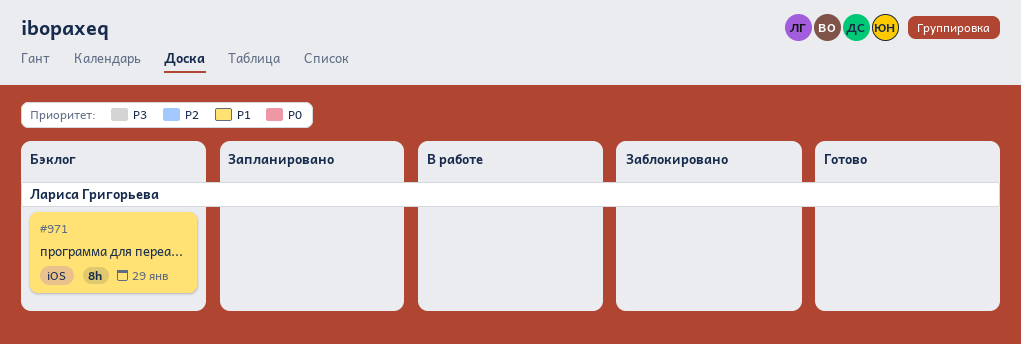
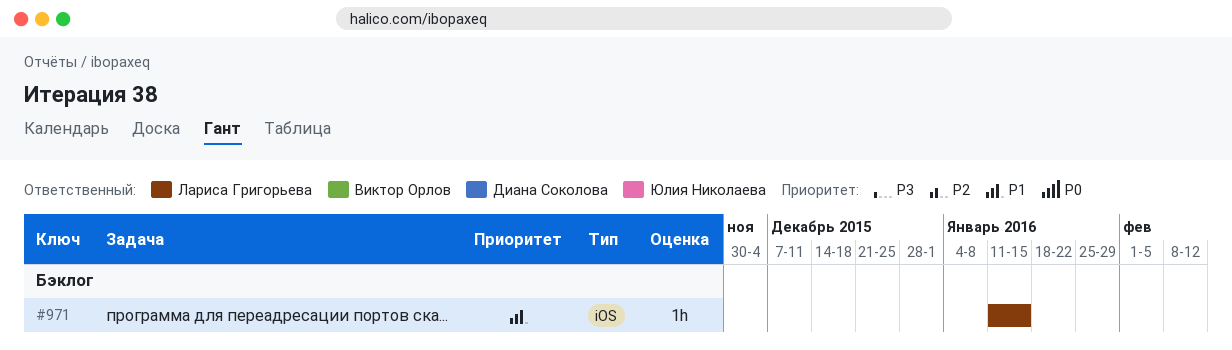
#971, estimate: 8h -> 1h
#971, due: Jan 29 -> Jan 15

